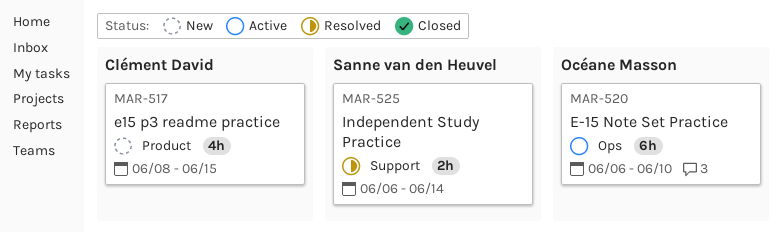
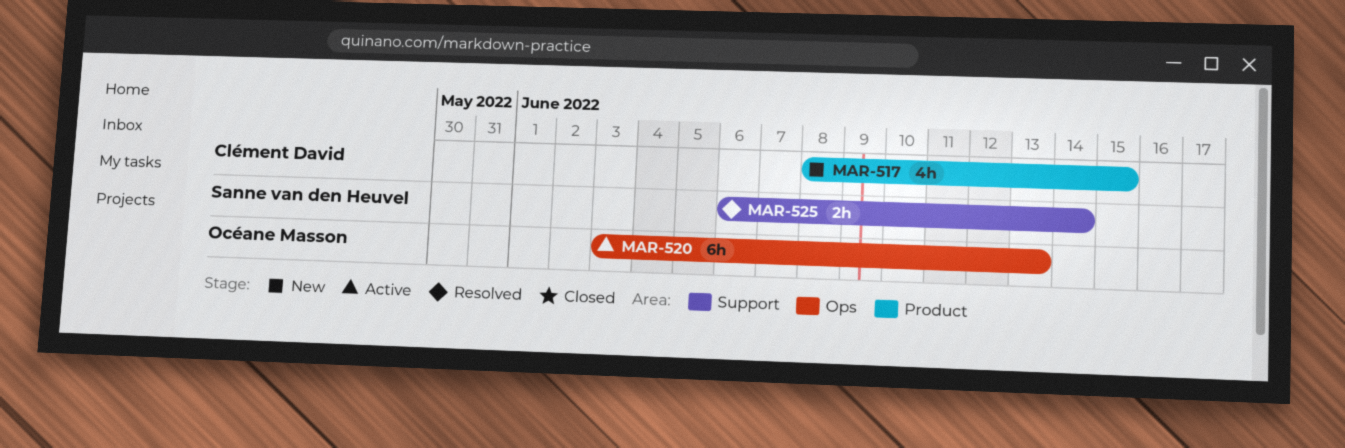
MAR-520, start: Jun 6 -> Jun 3
MAR-520, due: Jun 10 -> Jun 13

